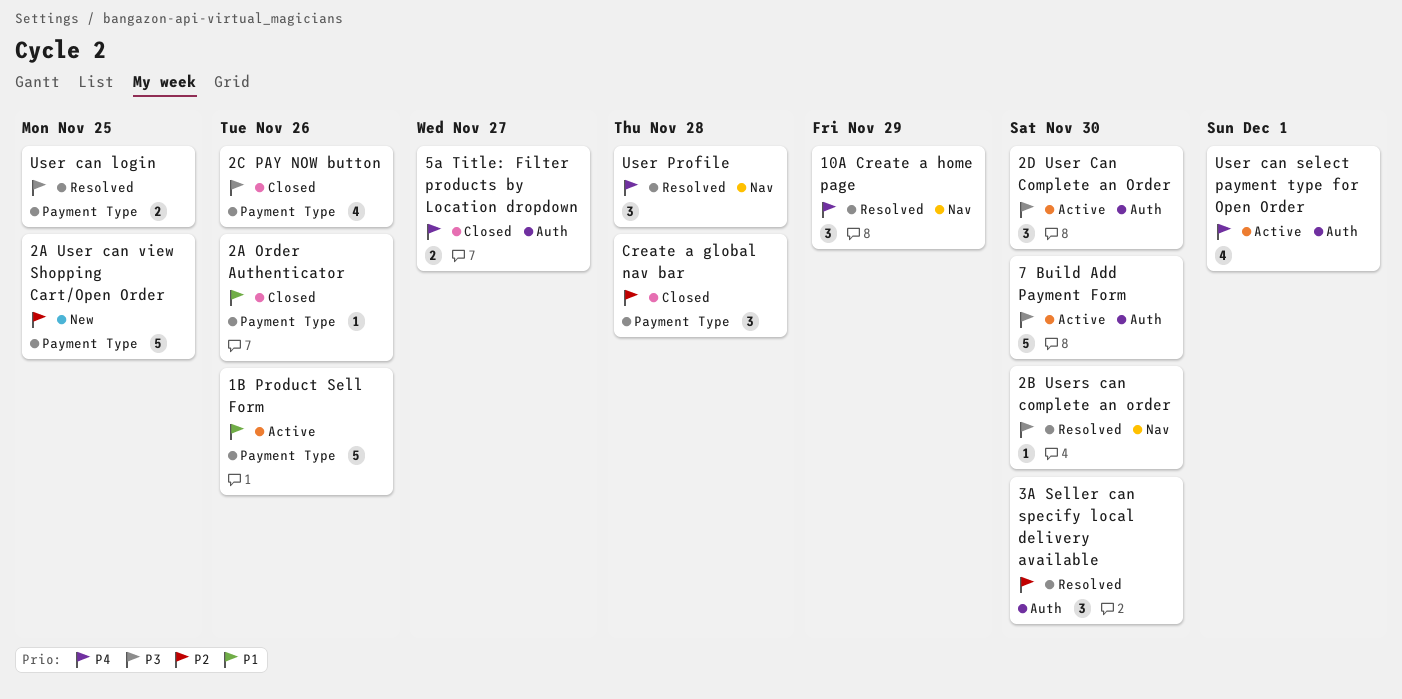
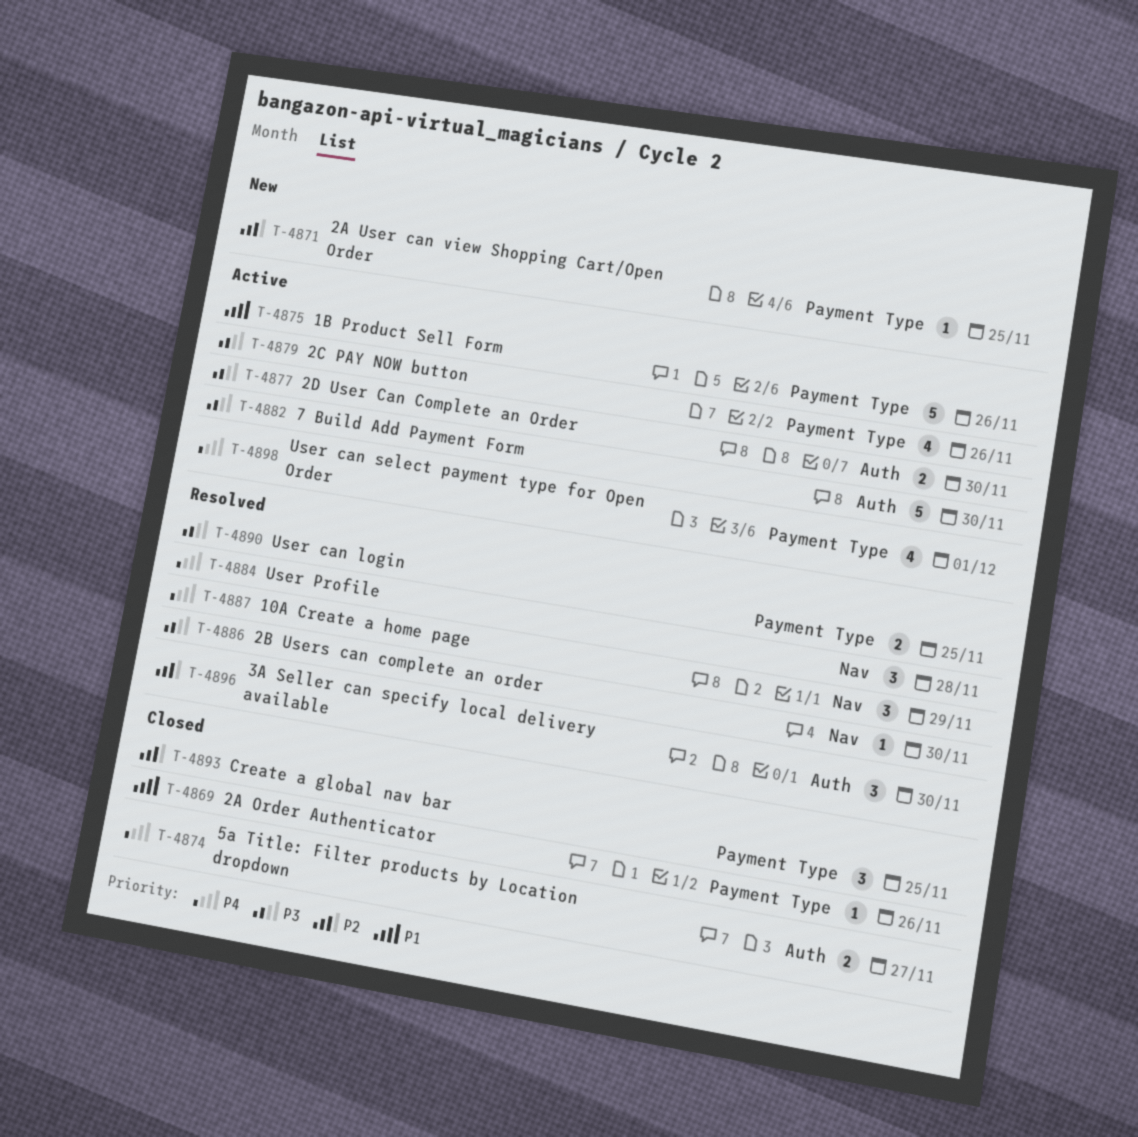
2A User can view Shopping Cart/Open Order, estimate: 5 -> 1
2C PAY NOW button, status: Closed -> Active
2D User Can Complete an Order, estimate: 3 -> 2
Create a global nav bar, due: Nov 28 -> Nov 25
User can select payment type for Open Order, label: Auth -> Payment Type

